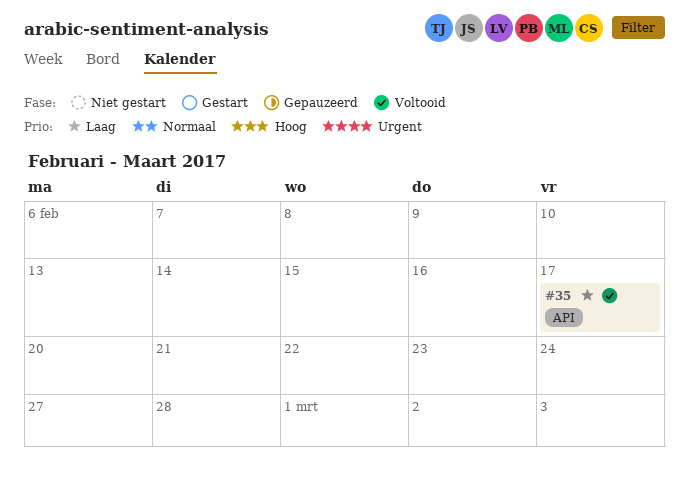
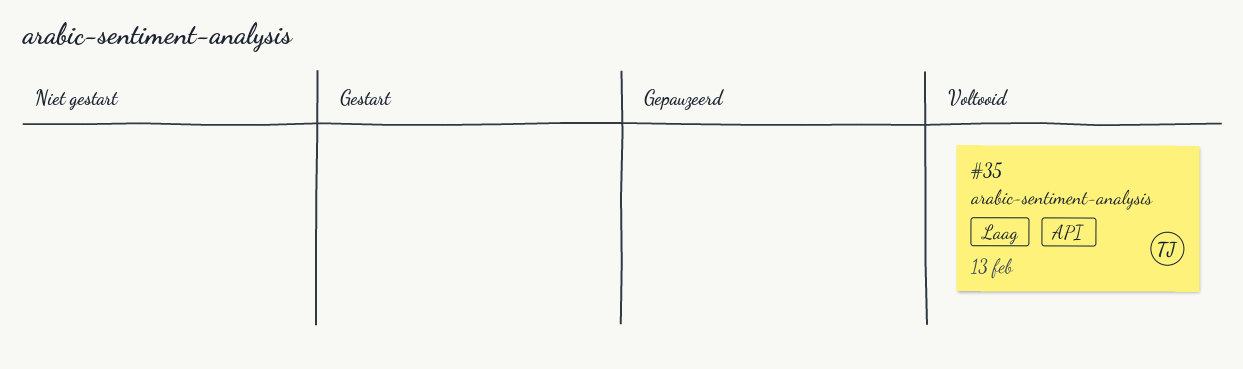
#35, due: Feb 17 -> Feb 13

